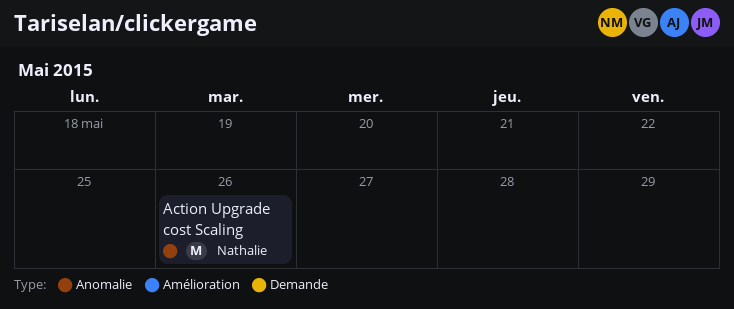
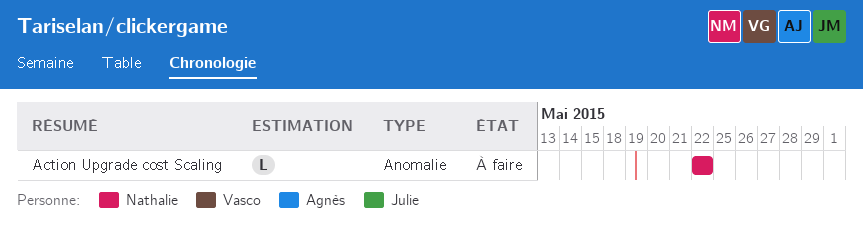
Action Upgrade cost Scaling, estimate: M -> L
Action Upgrade cost Scaling, due: May 26 -> May 22

